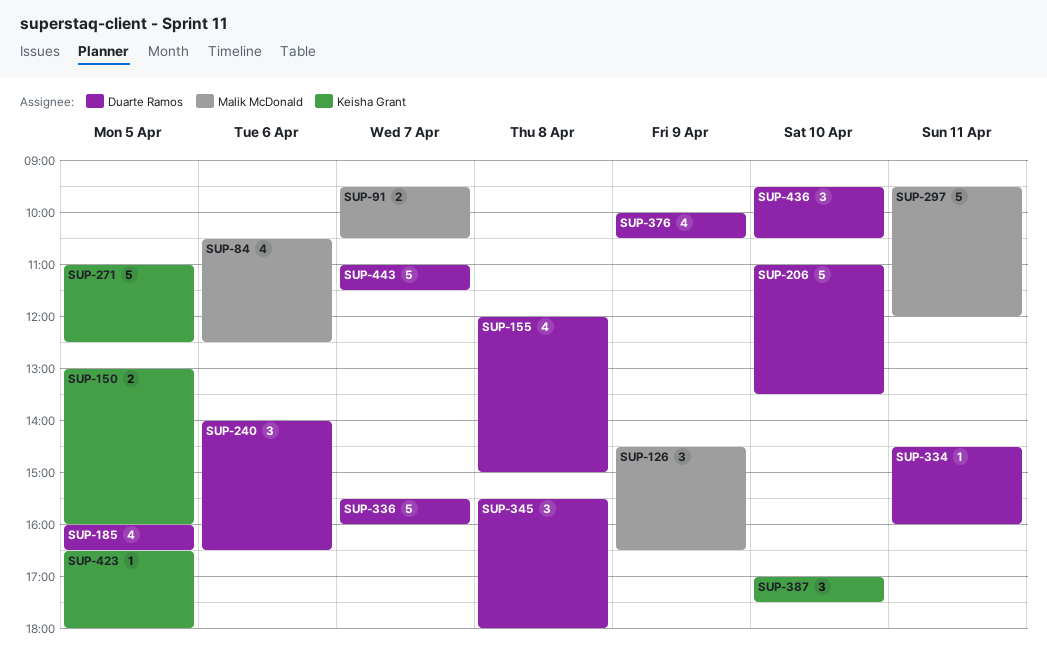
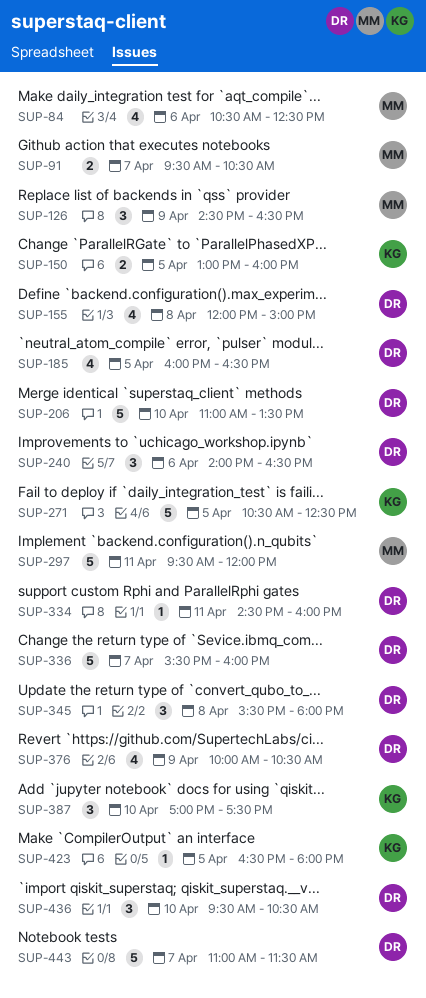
SUP-271, begins: 11:00 -> 10:30

